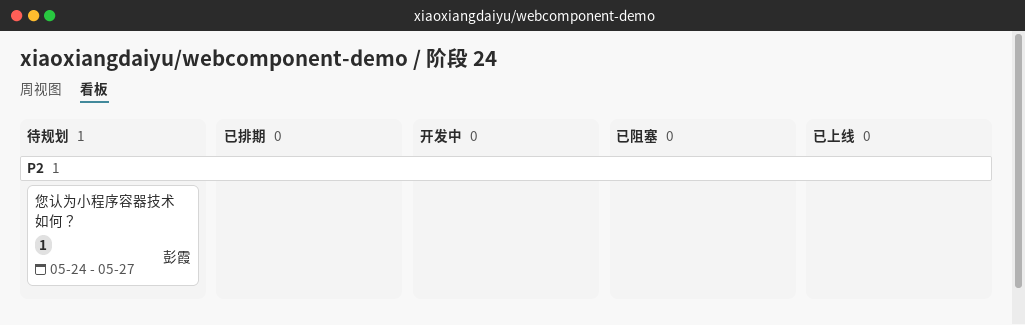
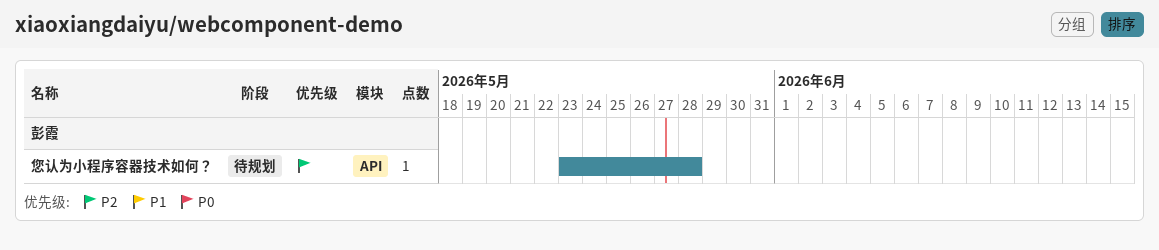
您认为小程序容器技术如何？, start: May 24 -> May 23
您认为小程序容器技术如何？, due: May 27 -> May 28

